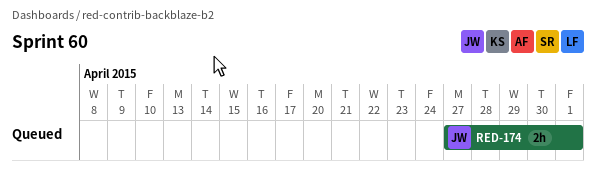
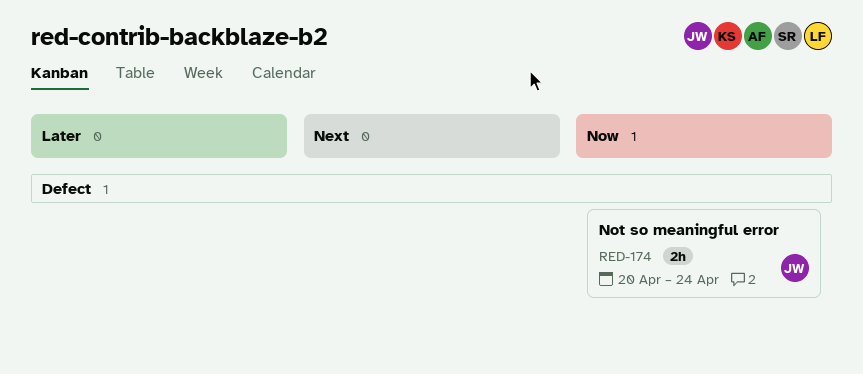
RED-174, start: Apr 27 -> Apr 20
RED-174, due: May 1 -> Apr 24

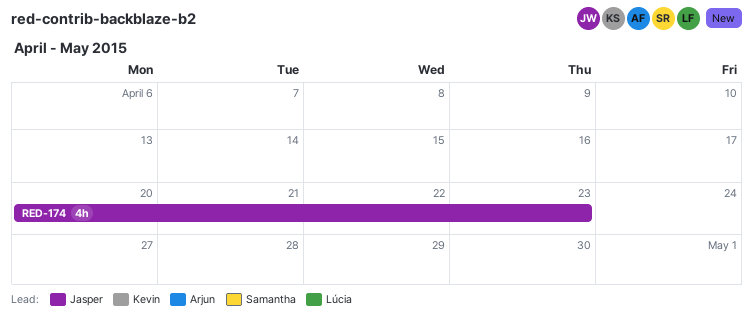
RED-174, estimate: 2h -> 4h
RED-174, due: Apr 24 -> Apr 23

